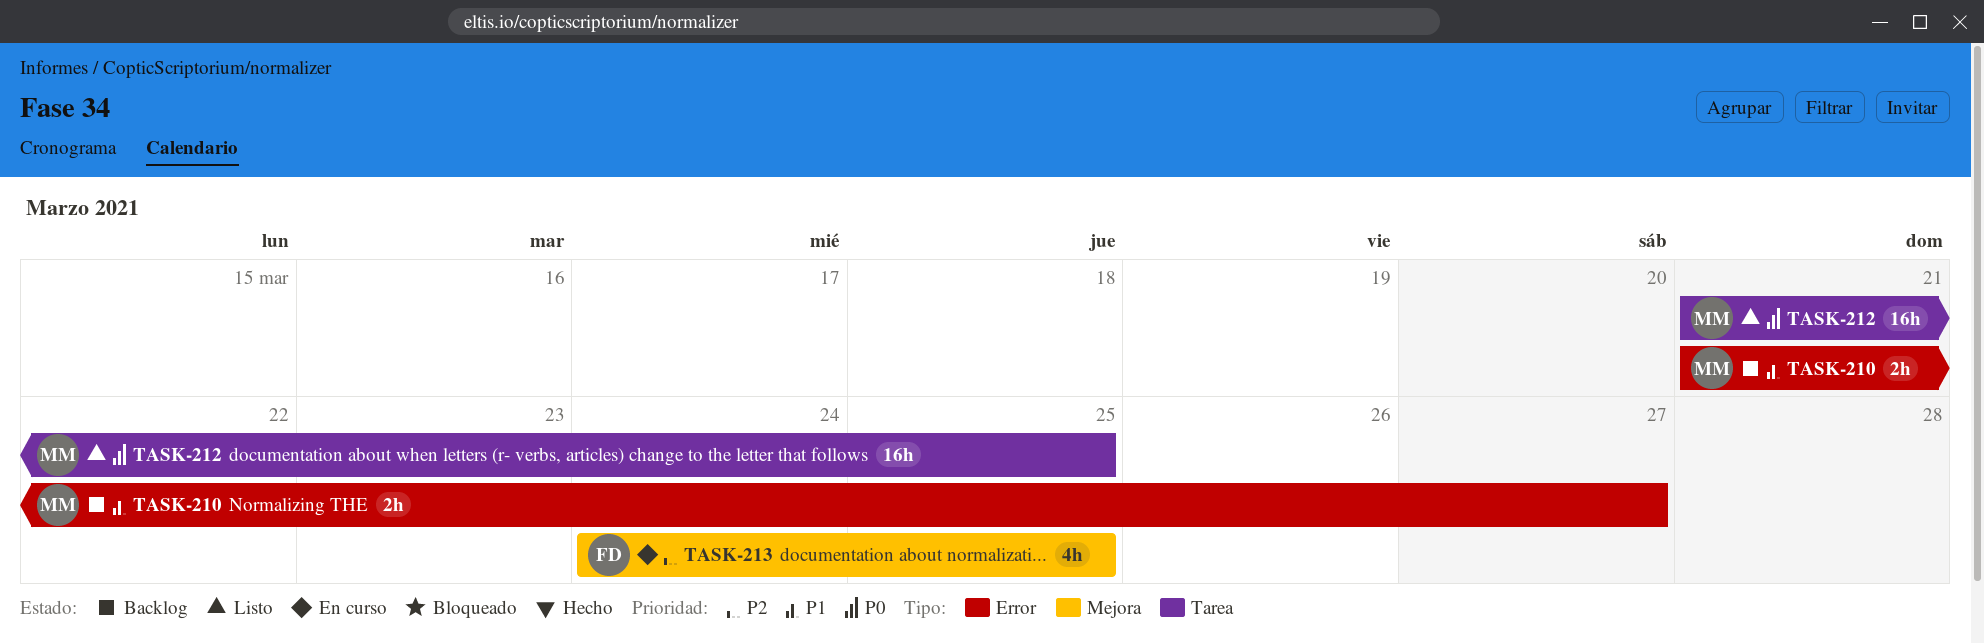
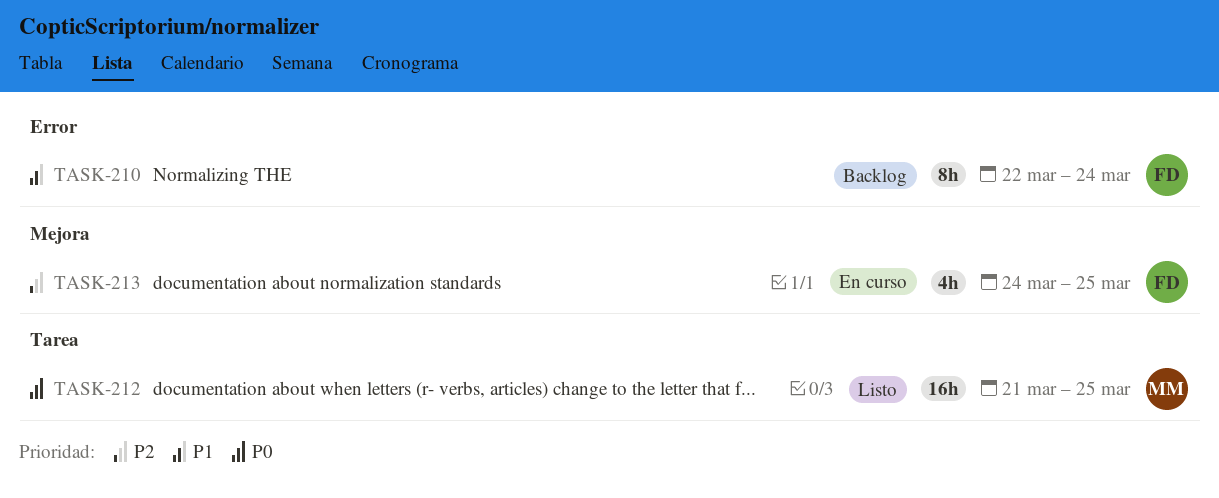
TASK-210, owner: MM -> FD
TASK-210, estimate: 2h -> 8h
TASK-210, start: Mar 21 -> Mar 22
TASK-210, due: Mar 27 -> Mar 24

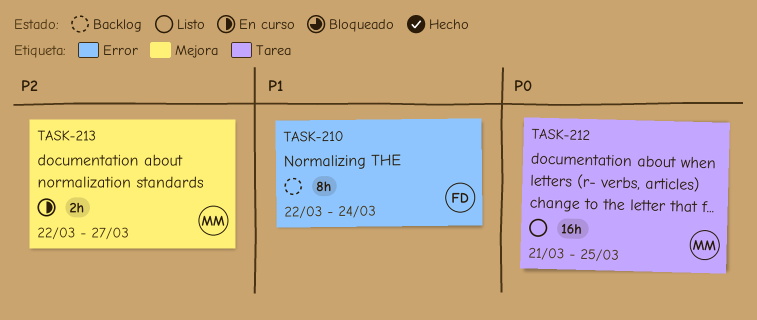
TASK-213, owner: FD -> MM
TASK-213, estimate: 4h -> 2h
TASK-213, start: Mar 24 -> Mar 22
TASK-213, due: Mar 25 -> Mar 27

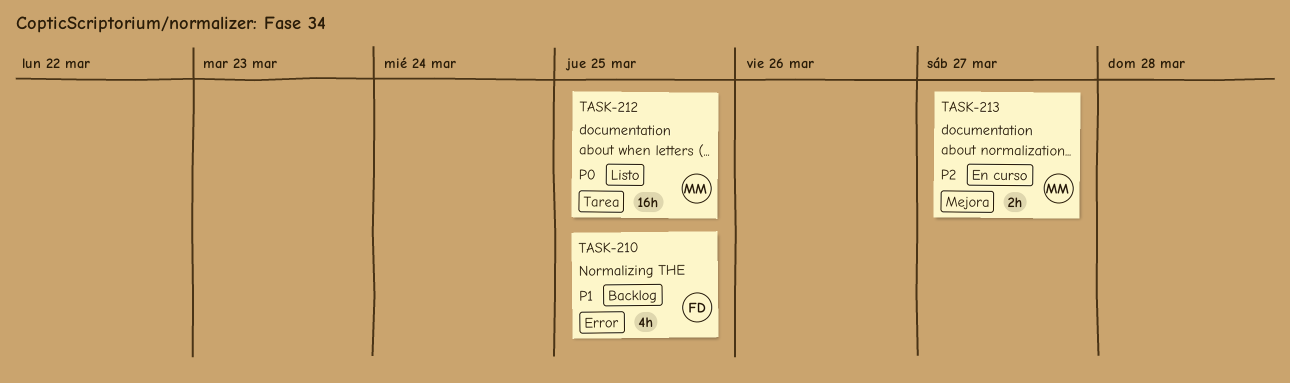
TASK-210, estimate: 8h -> 4h
TASK-210, due: Mar 24 -> Mar 25

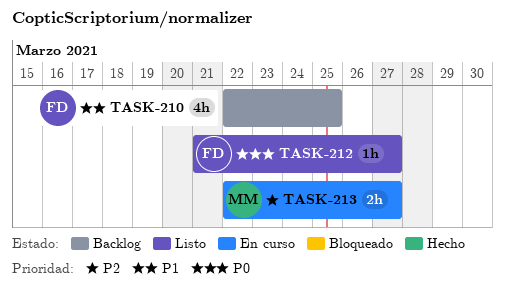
TASK-212, owner: MM -> FD
TASK-212, estimate: 16h -> 1h
TASK-212, due: Mar 25 -> Mar 27

